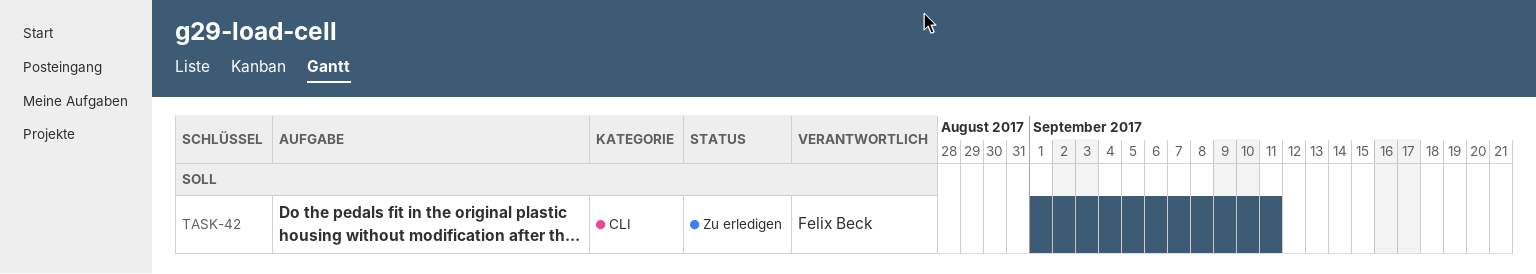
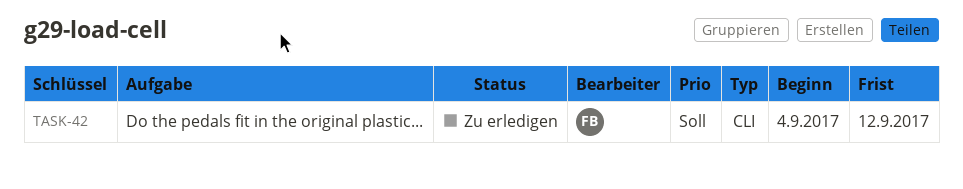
TASK-42, start: Sep 1 -> Sep 4
TASK-42, due: Sep 11 -> Sep 12

